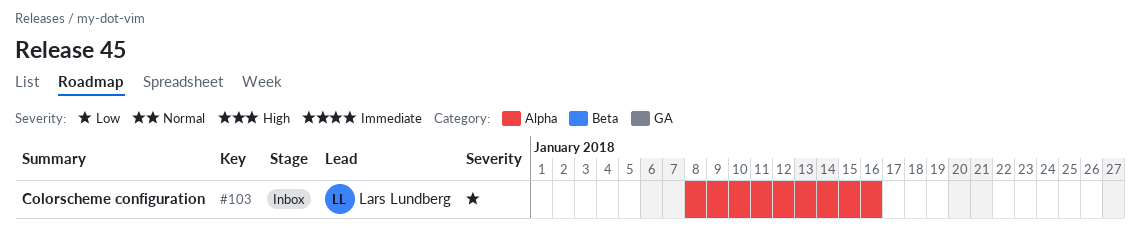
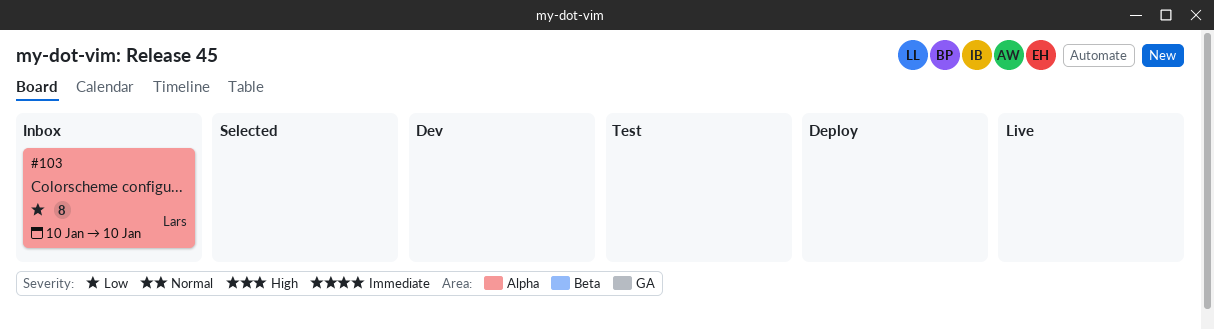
#103, start: Jan 8 -> Jan 10
#103, due: Jan 16 -> Jan 10

